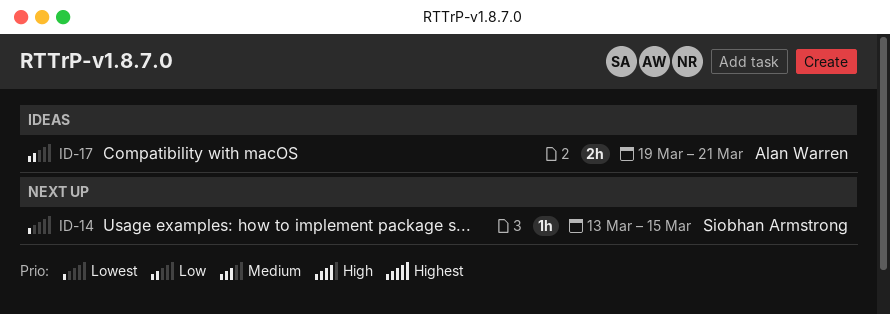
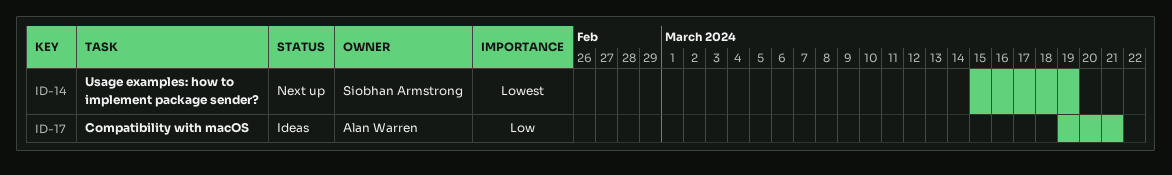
ID-14, start: Mar 13 -> Mar 15
ID-14, due: Mar 15 -> Mar 19

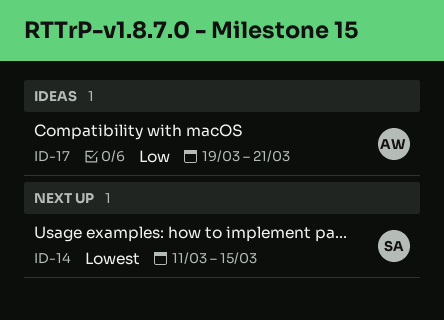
ID-14, start: Mar 15 -> Mar 11
ID-14, due: Mar 19 -> Mar 15

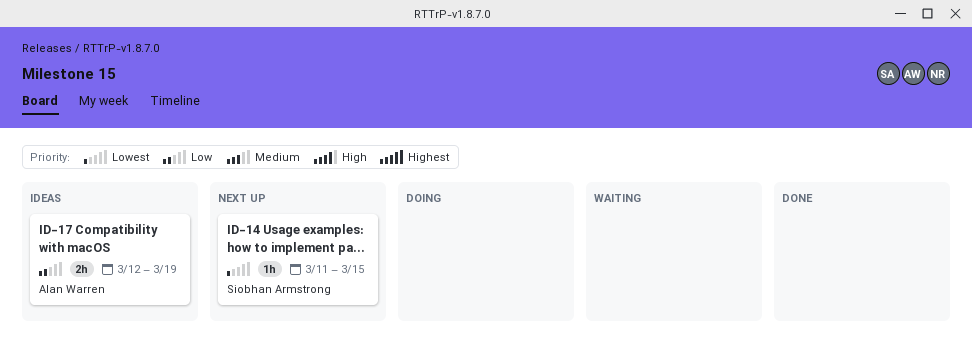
ID-17, start: Mar 19 -> Mar 12
ID-17, due: Mar 21 -> Mar 19

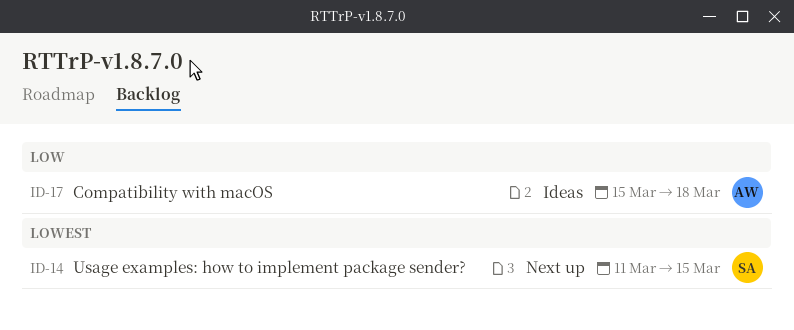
ID-17, start: Mar 12 -> Mar 15
ID-17, due: Mar 19 -> Mar 18

